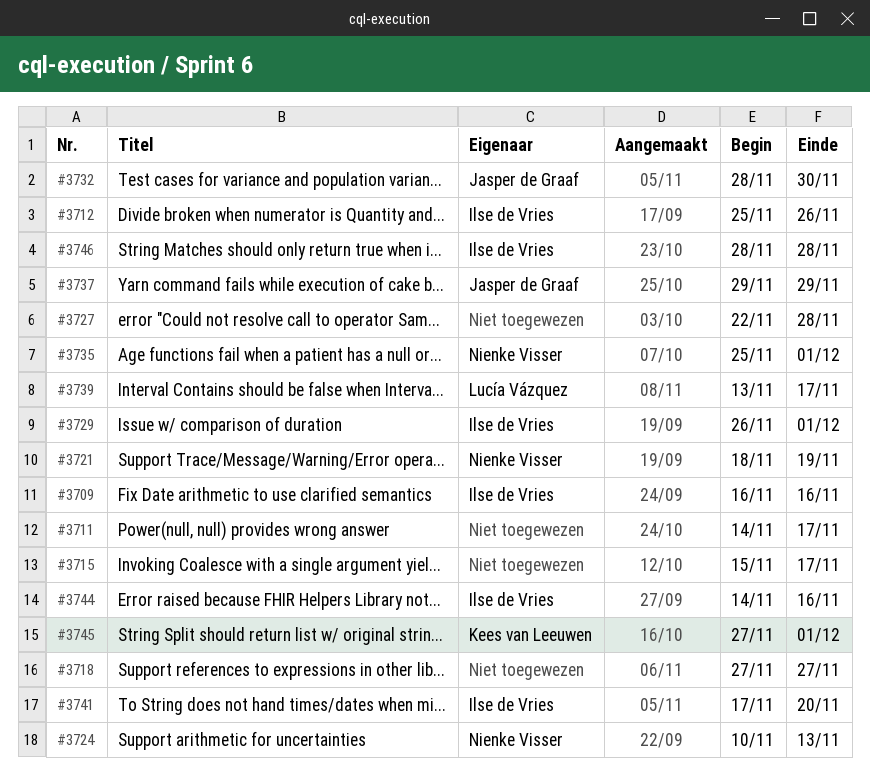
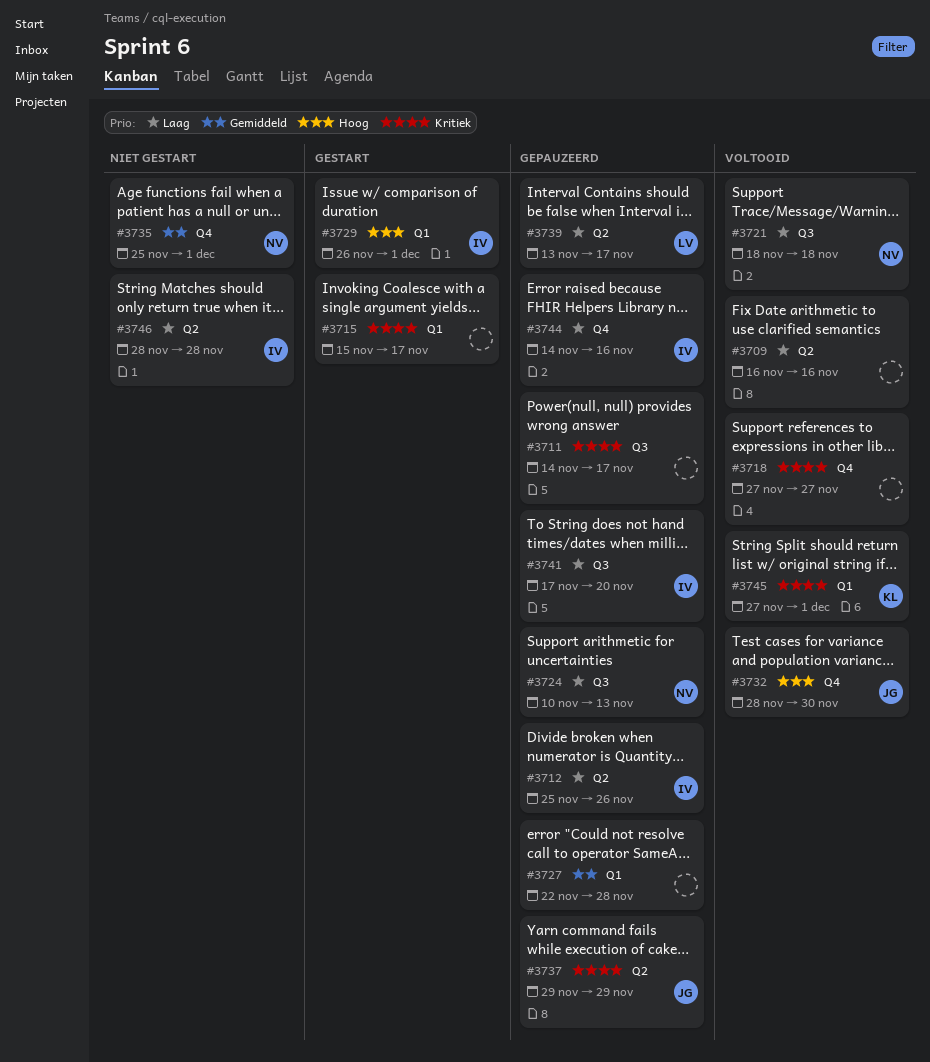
#3709, owner: Ilse de Vries -> none
#3721, due: Nov 19 -> Nov 18

